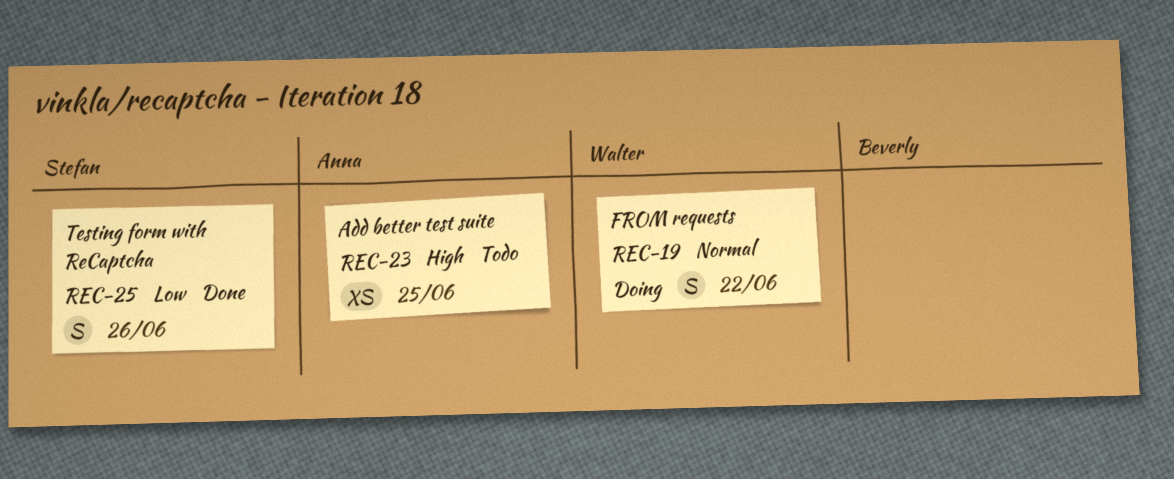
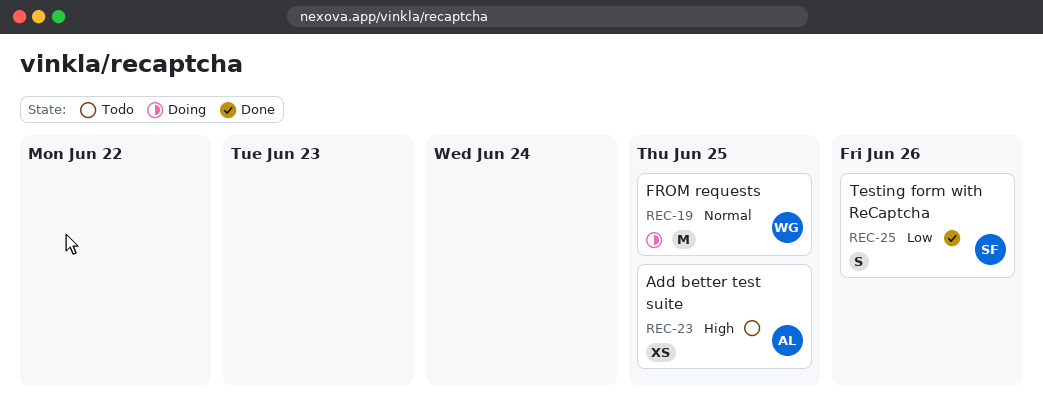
REC-19, estimate: S -> M
REC-19, due: Jun 22 -> Jun 25

